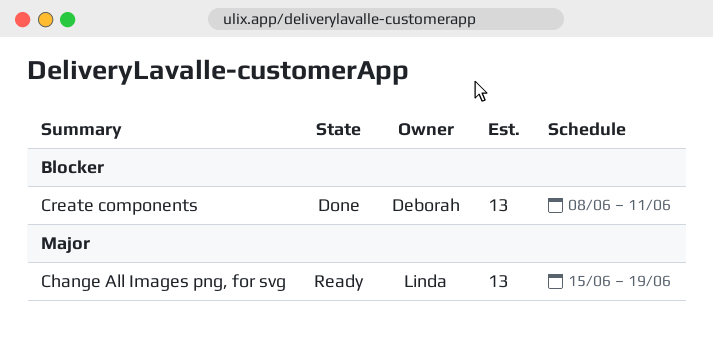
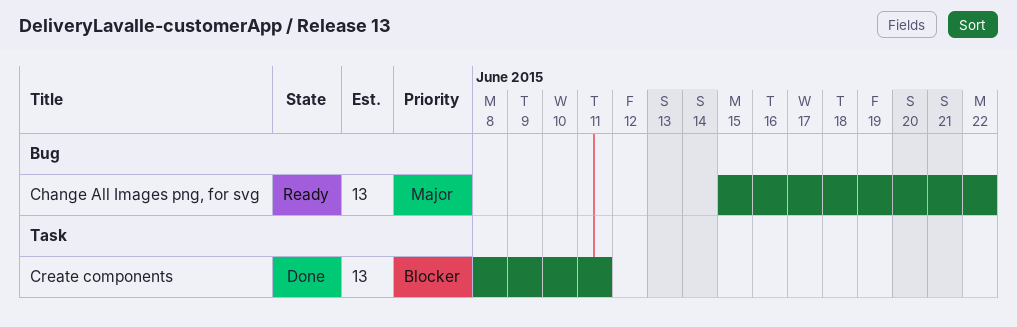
Change All Images png, for svg, due: Jun 19 -> Jun 22

